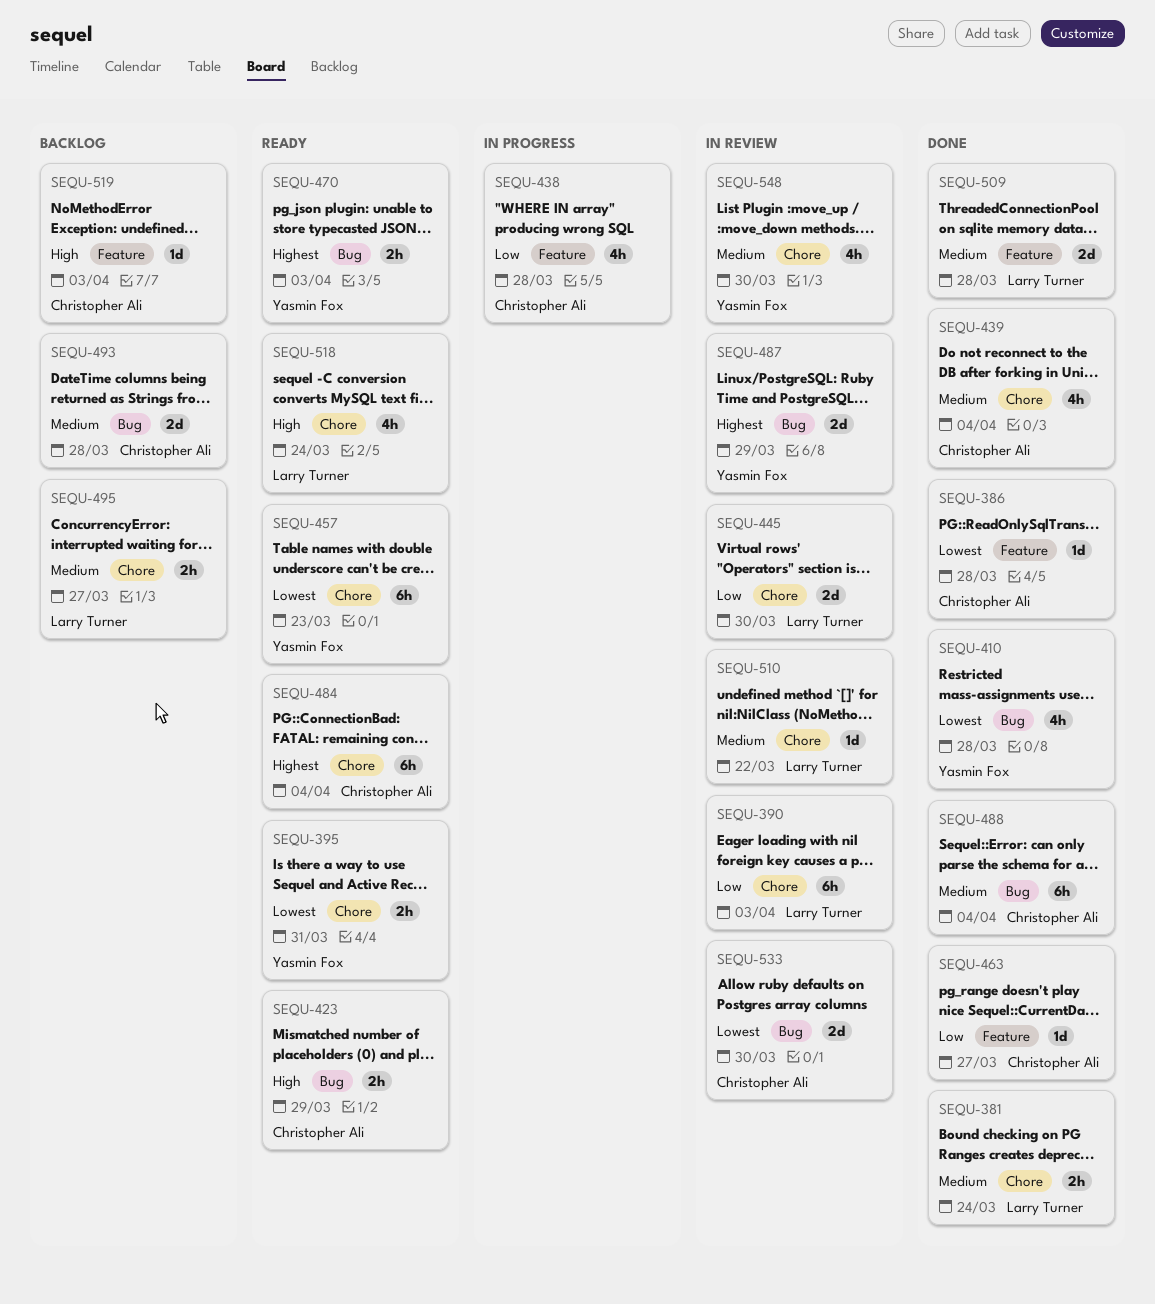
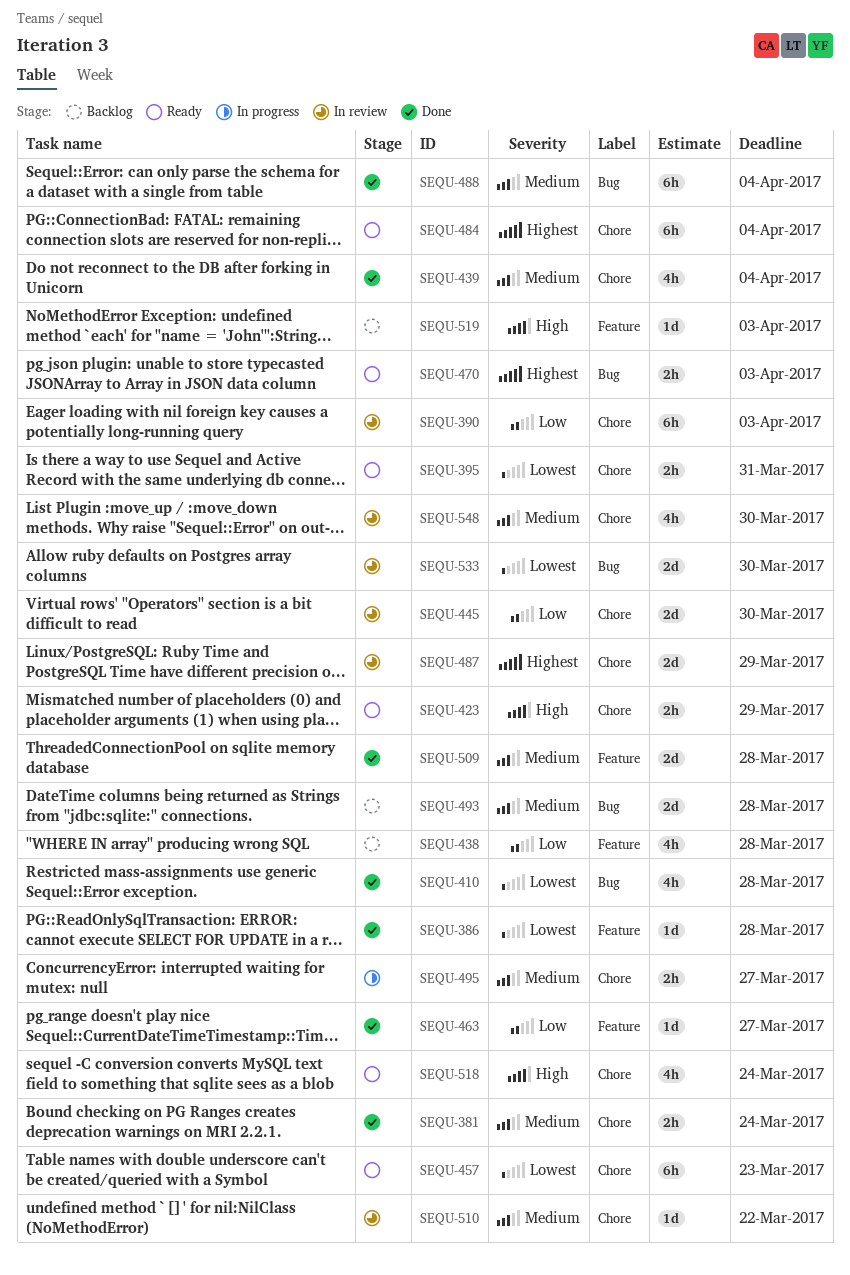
SEQU-423, label: Bug -> Chore
SEQU-438, status: In progress -> Backlog
SEQU-487, label: Bug -> Chore
SEQU-495, status: Backlog -> In progress

